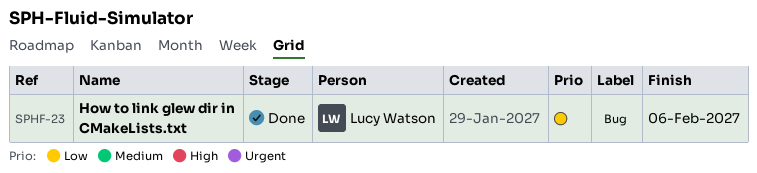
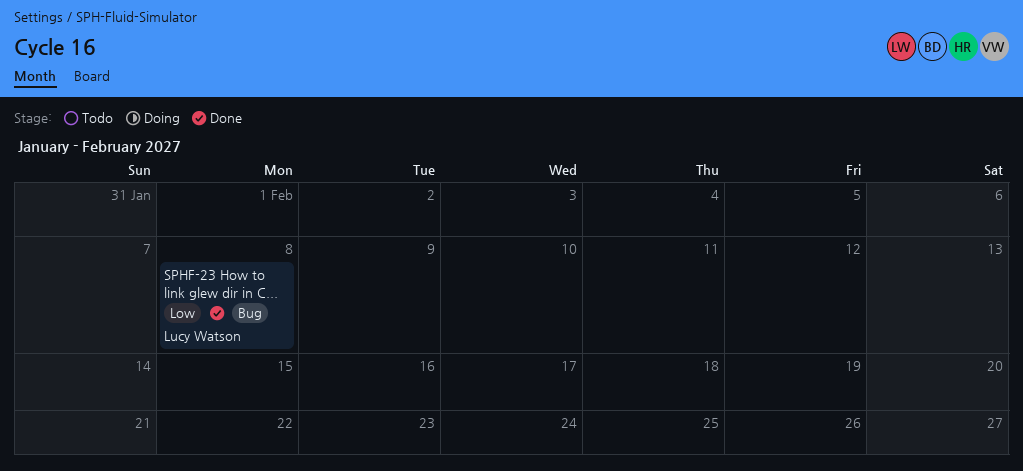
SPHF-23, due: Feb 6 -> Feb 8

